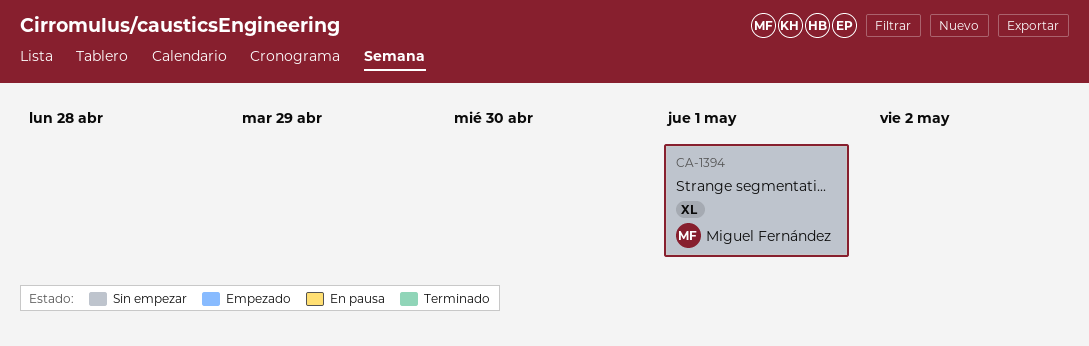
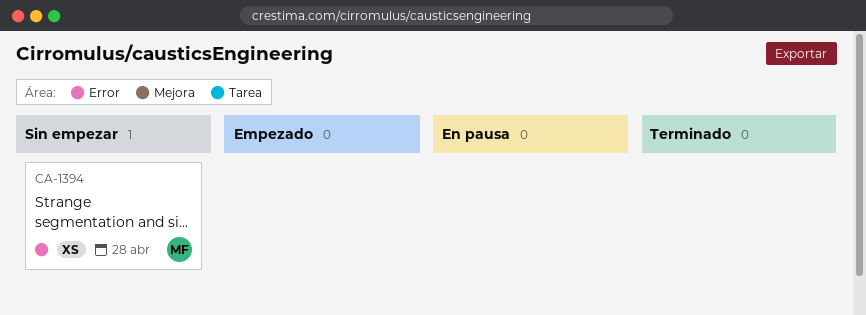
CA-1394, estimate: XL -> XS
CA-1394, due: May 1 -> Apr 28

